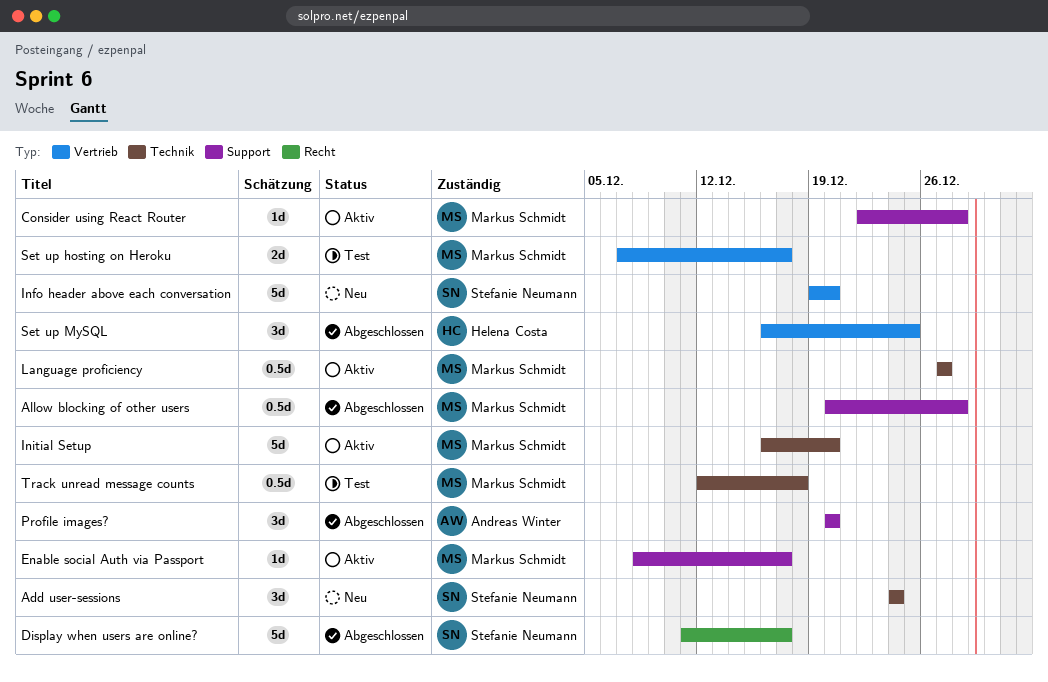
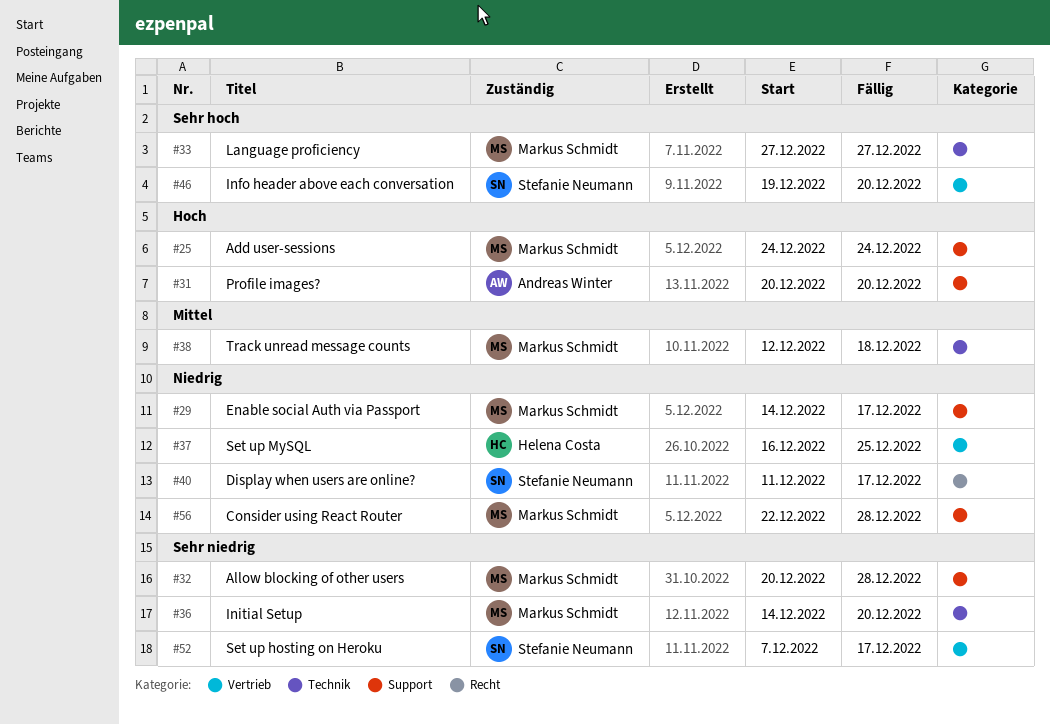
Add user-sessions, owner: Stefanie Neumann -> Markus Schmidt
Add user-sessions, label: Technik -> Support
Enable social Auth via Passport, start: Dec 8 -> Dec 14
Initial Setup, start: Dec 16 -> Dec 14
Set up hosting on Heroku, owner: Markus Schmidt -> Stefanie Neumann

